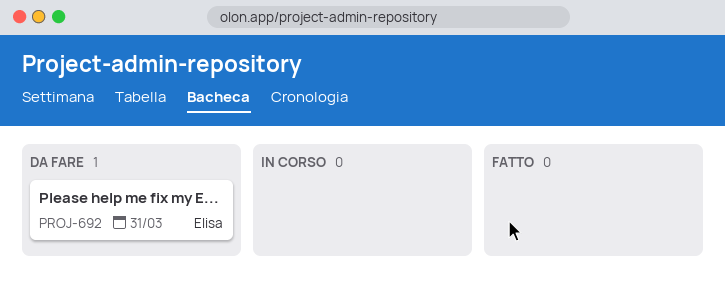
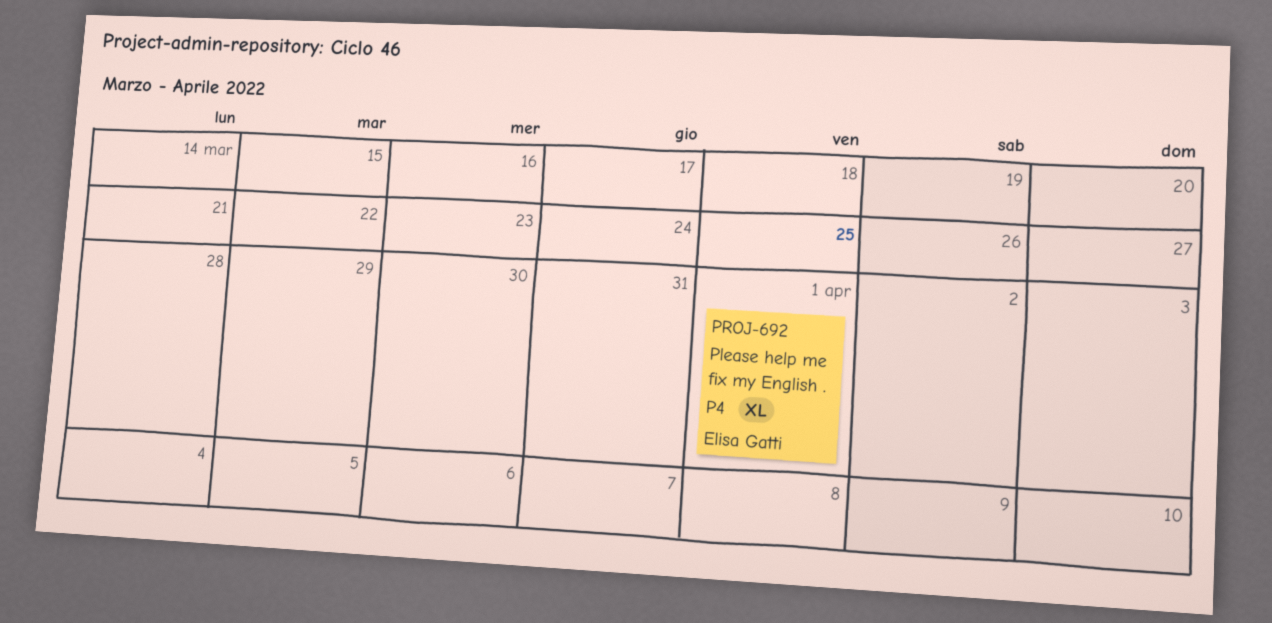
PROJ-692, due: Mar 31 -> Apr 1

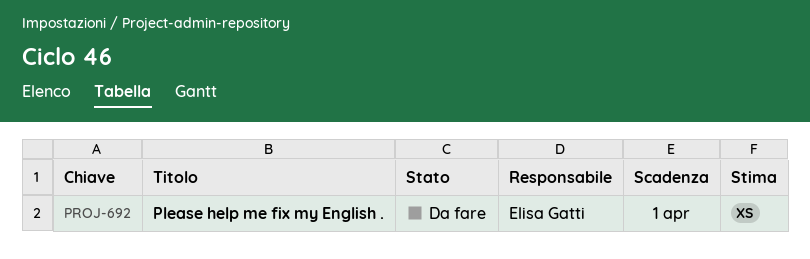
PROJ-692, estimate: XL -> XS

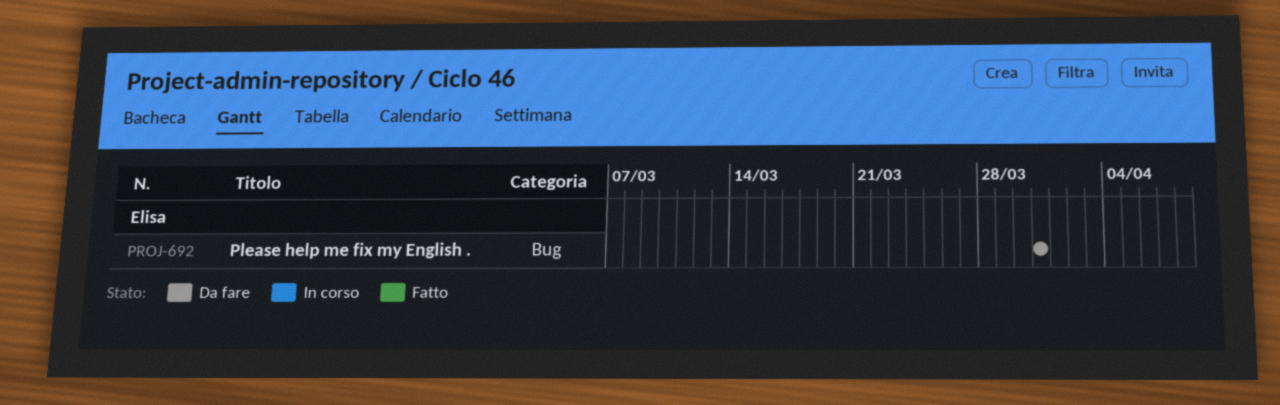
PROJ-692, due: Apr 1 -> Mar 31

